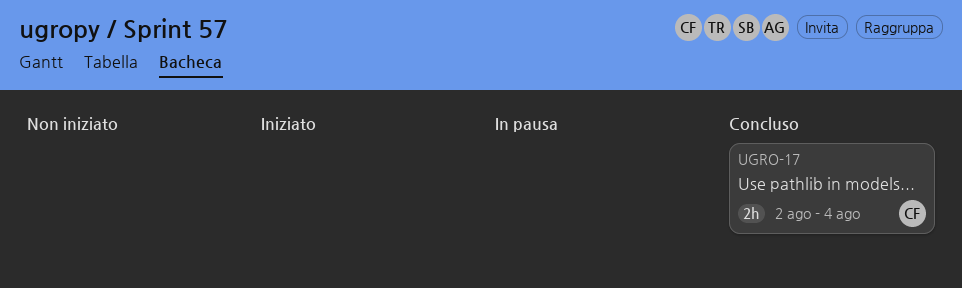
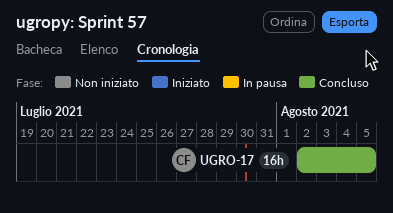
UGRO-17, estimate: 2h -> 16h
UGRO-17, due: Aug 4 -> Aug 5

